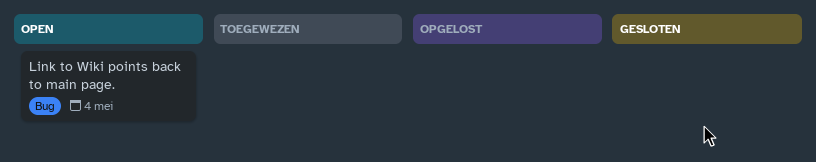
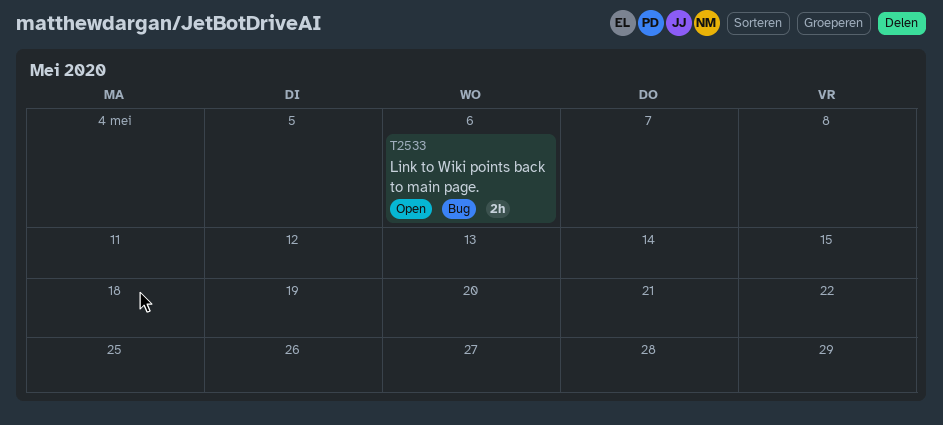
Link to Wiki points back to main page., due: May 4 -> May 6

